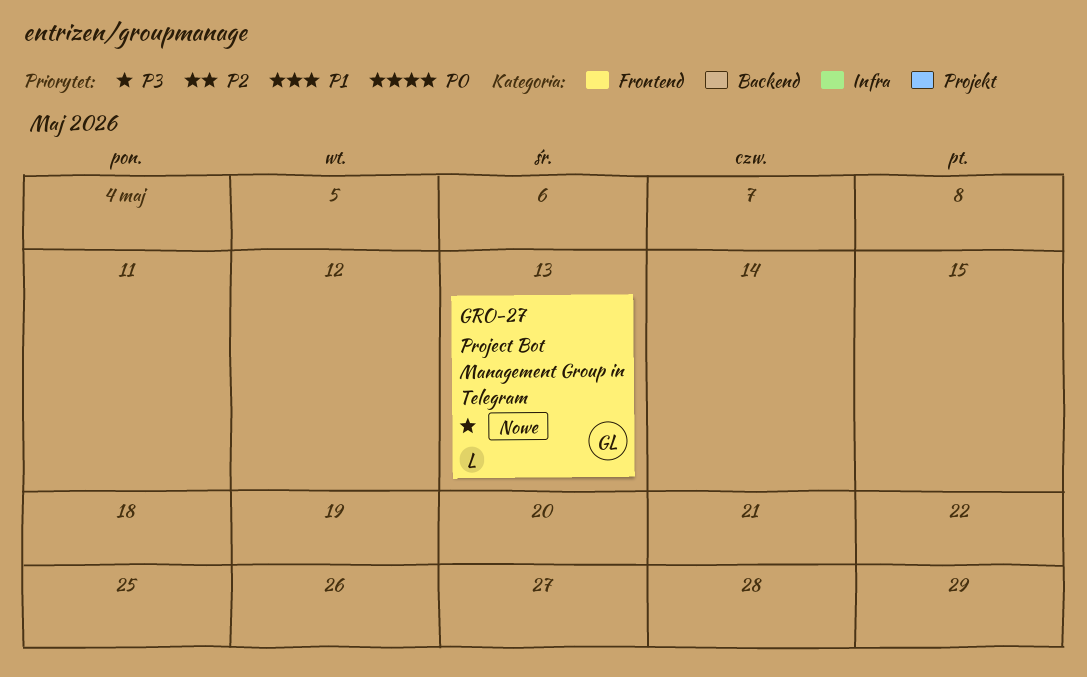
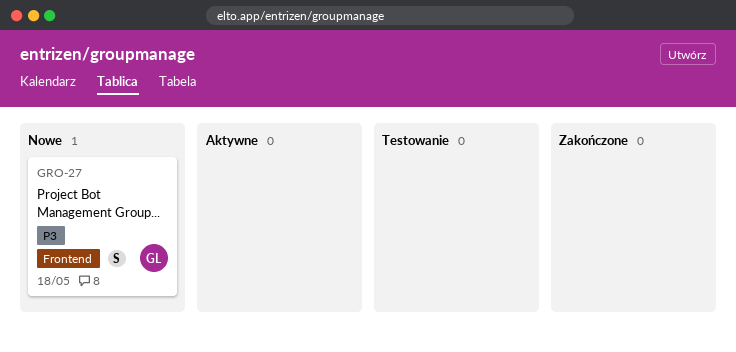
GRO-27, estimate: L -> S
GRO-27, due: May 13 -> May 18

